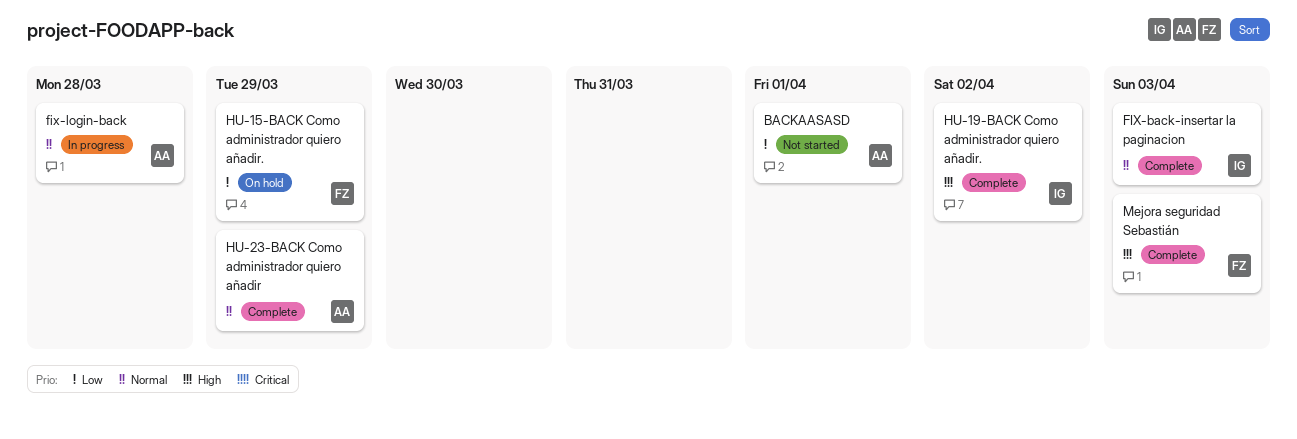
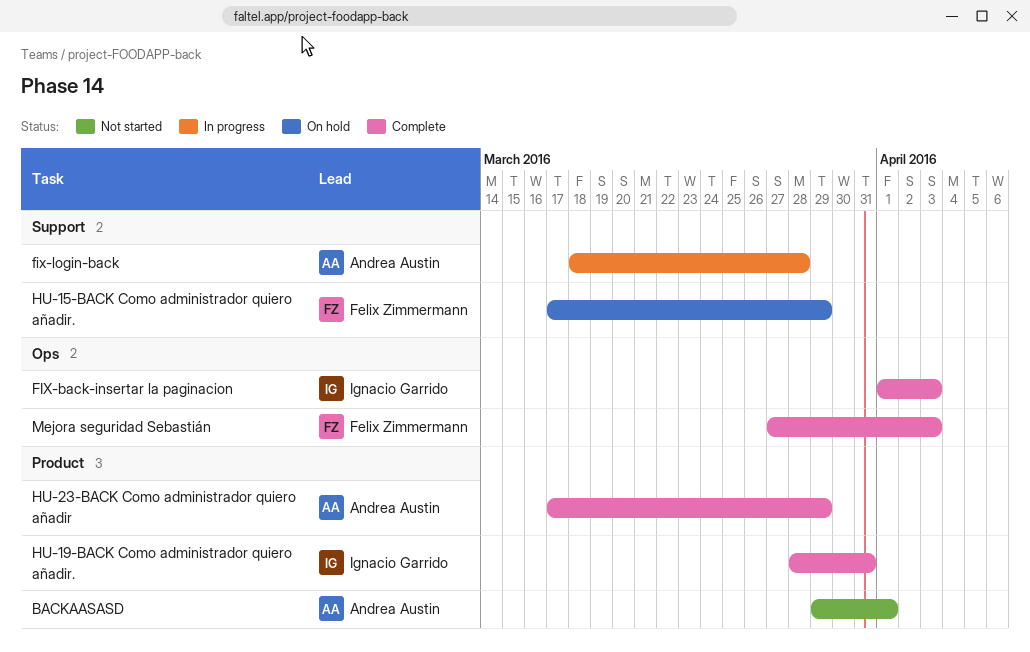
HU-19-BACK Como administrador quiero añadir., due: Apr 2 -> Mar 31

